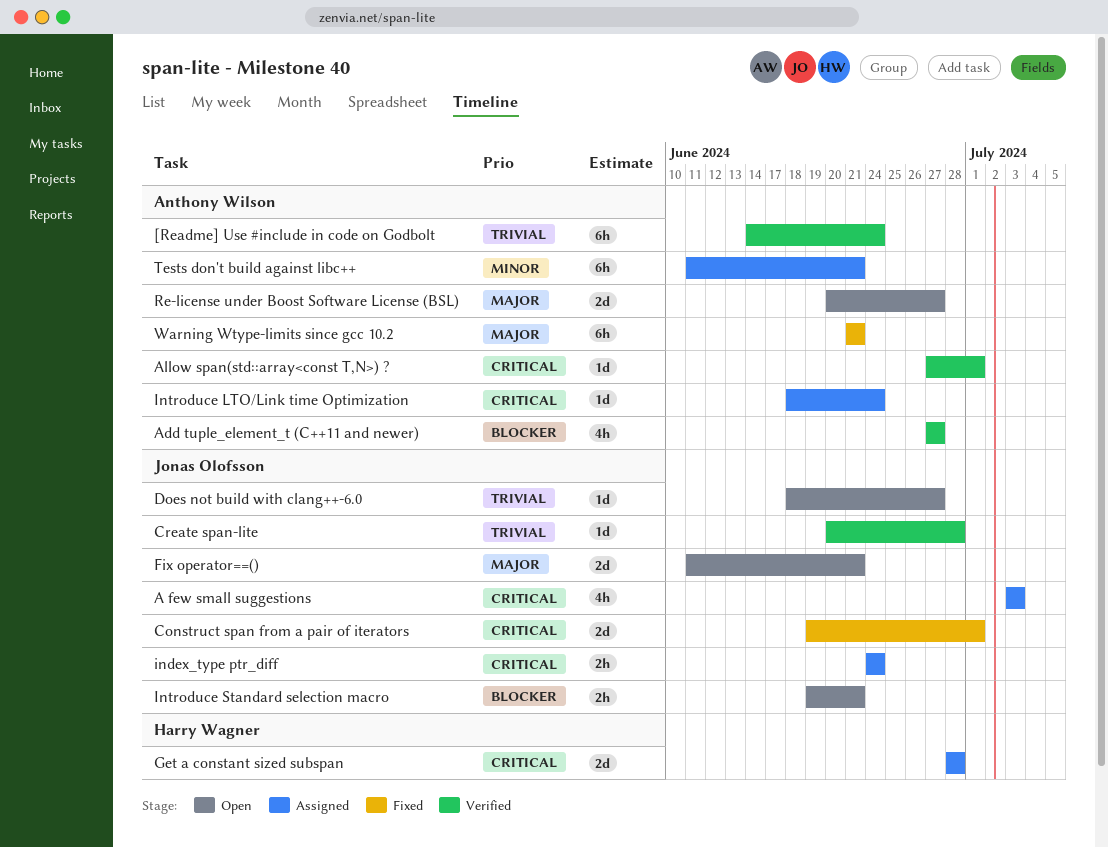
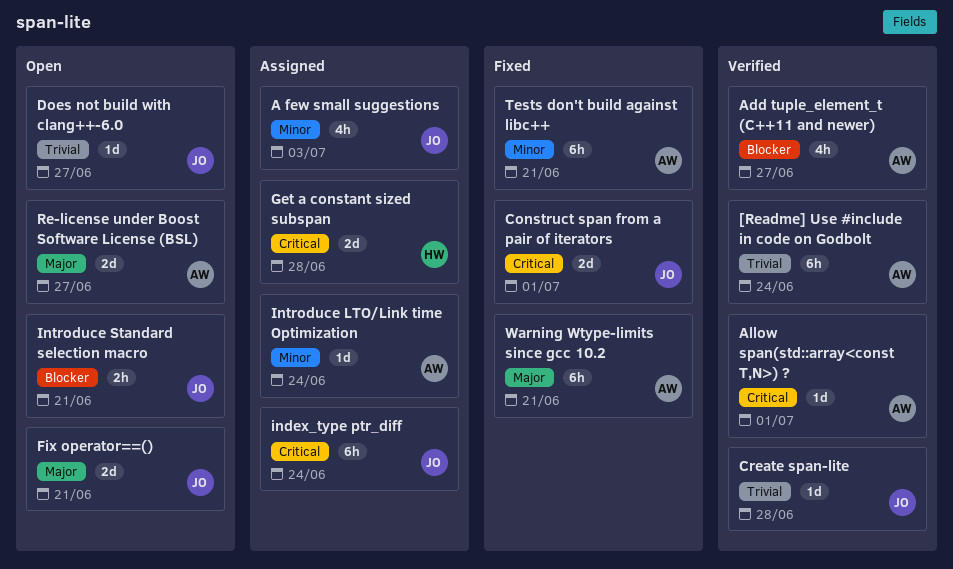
A few small suggestions, priority: Critical -> Minor
index_type ptr_diff, estimate: 2h -> 6h
Introduce LTO/Link time Optimization, priority: Critical -> Minor
Tests don't build against libc++, status: Assigned -> Fixed

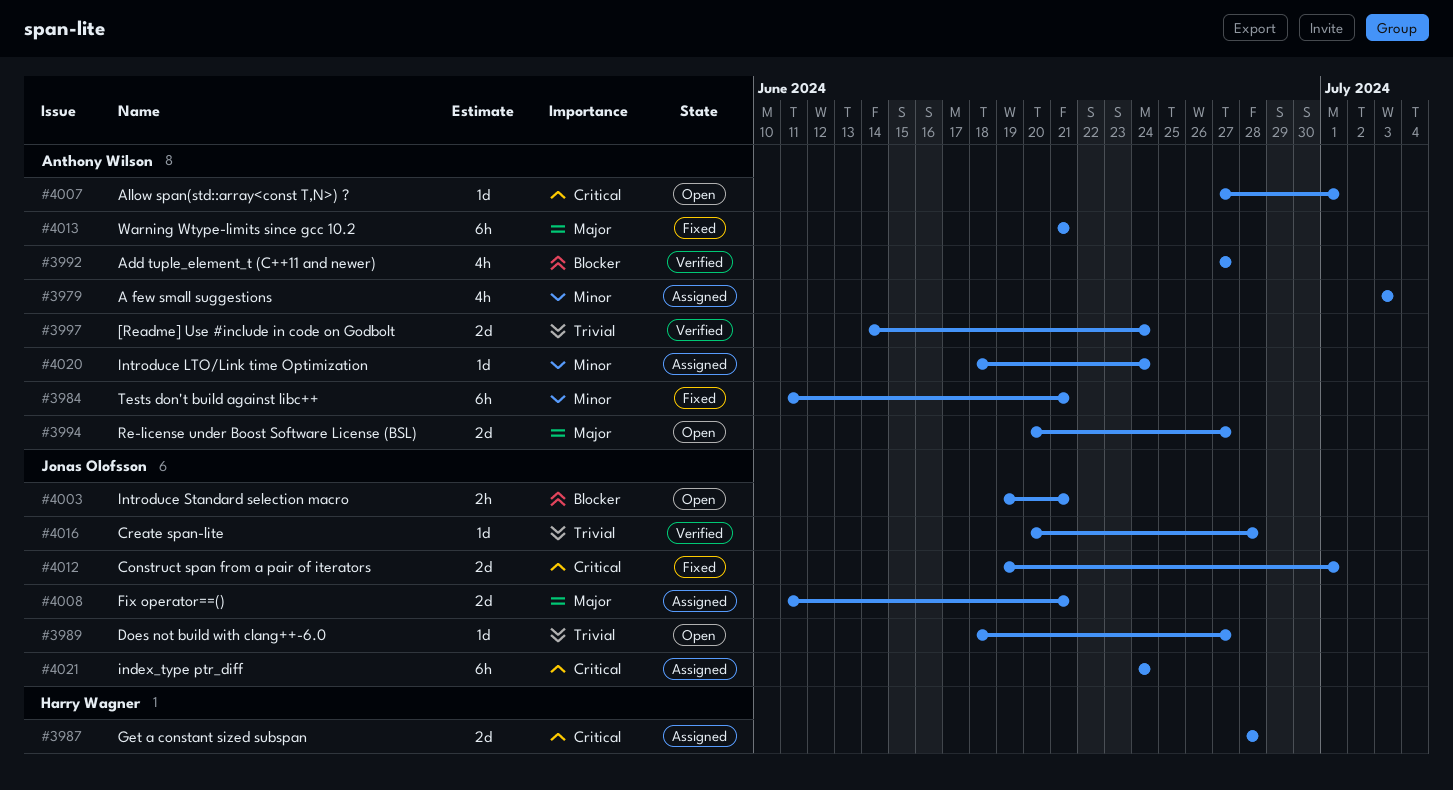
[Readme] Use #include in code on Godbolt, estimate: 6h -> 2d
A few small suggestions, owner: Jonas Olofsson -> Anthony Wilson
Allow span(std::array<const T,N>) ?, status: Verified -> Open
Fix operator==(), status: Open -> Assigned

